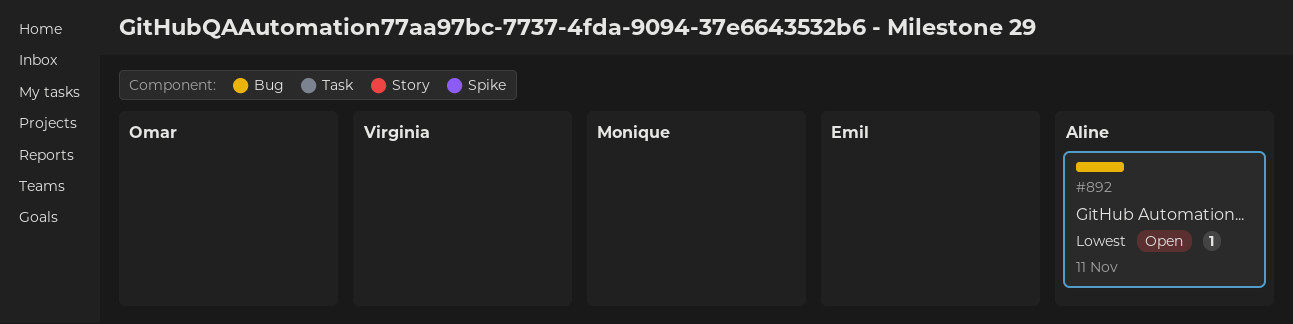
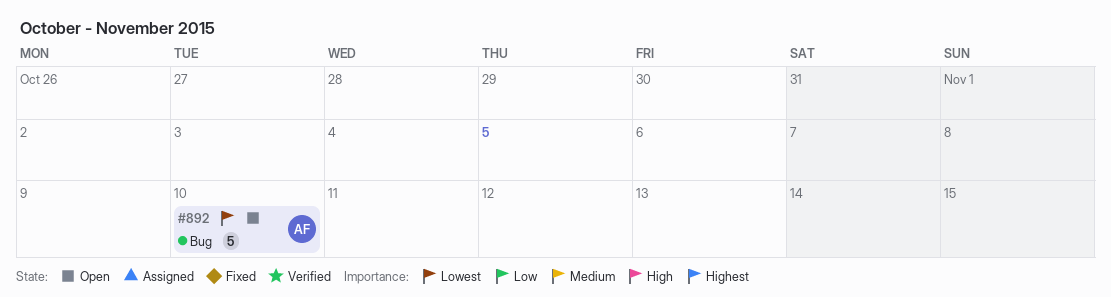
#892, estimate: 1 -> 5
#892, due: Nov 11 -> Nov 10

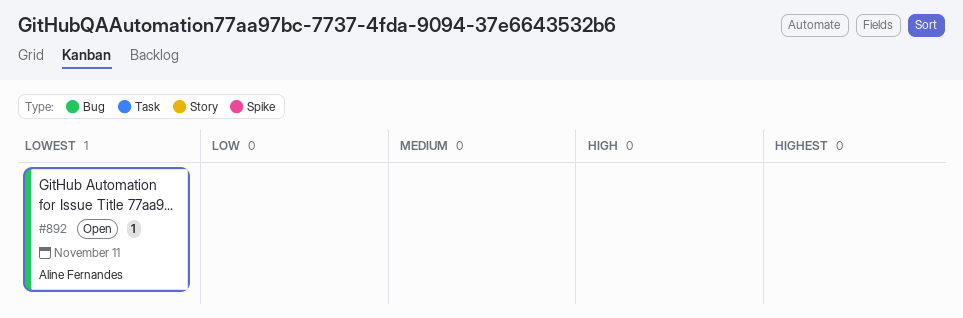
#892, estimate: 5 -> 1
#892, due: Nov 10 -> Nov 11

